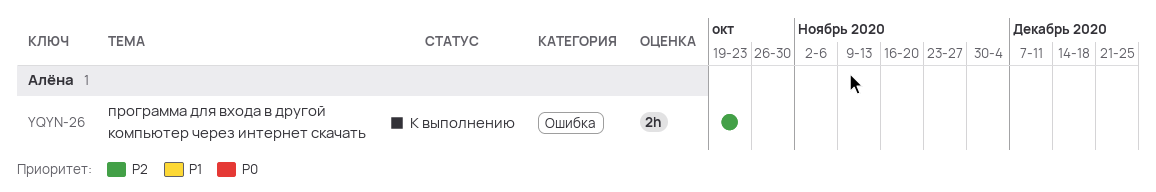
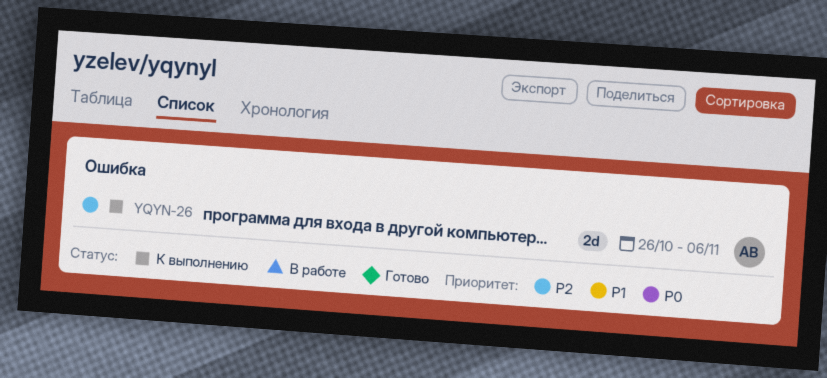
YQYN-26, estimate: 2h -> 2d
YQYN-26, start: Oct 19 -> Oct 26
YQYN-26, due: Oct 23 -> Nov 6

